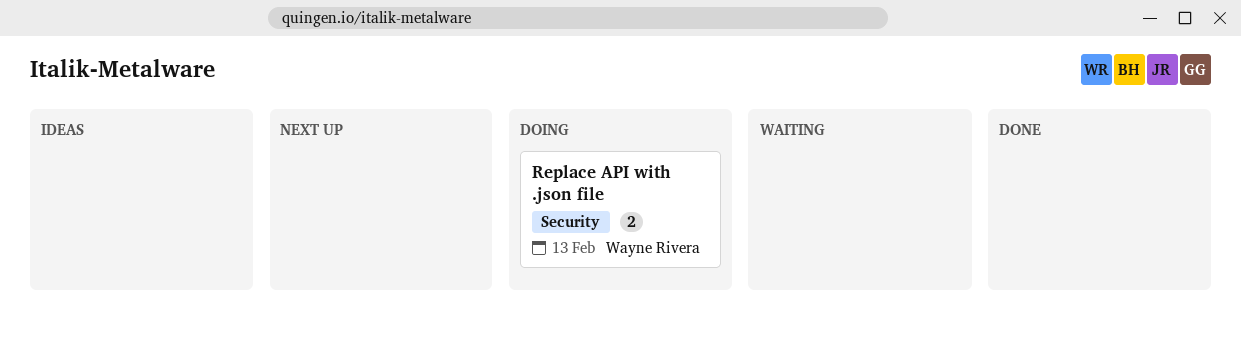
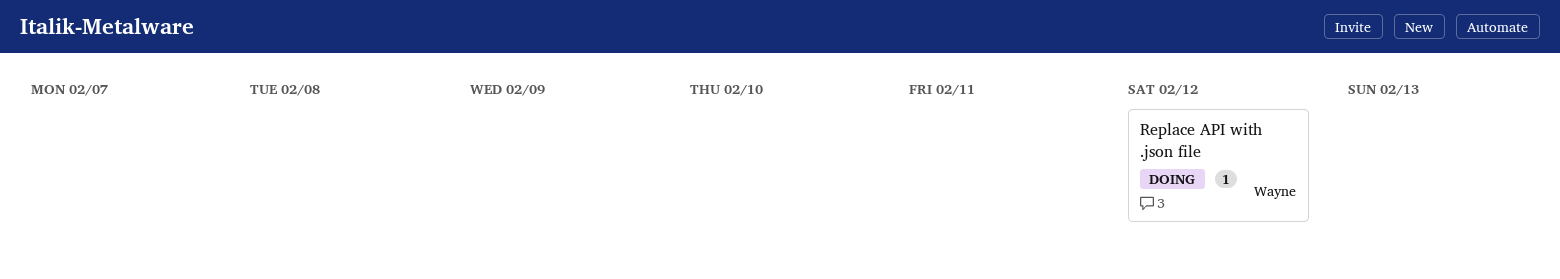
Replace API with .json file, estimate: 2 -> 1
Replace API with .json file, due: Feb 13 -> Feb 12

